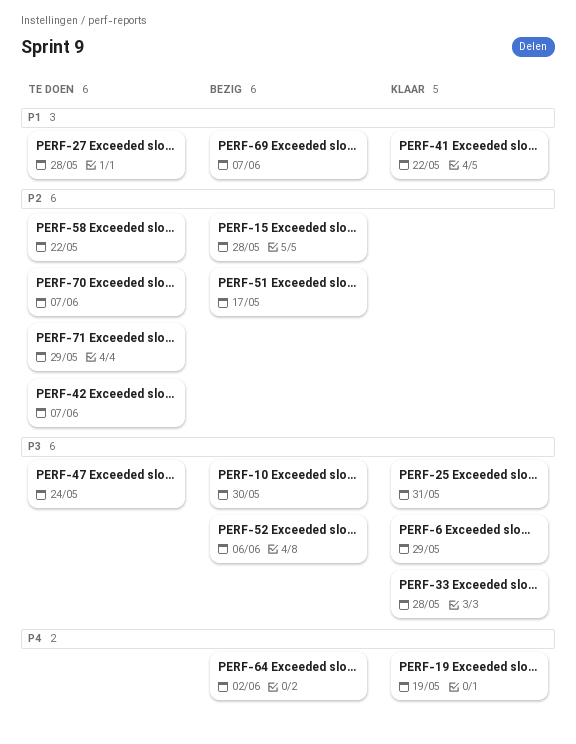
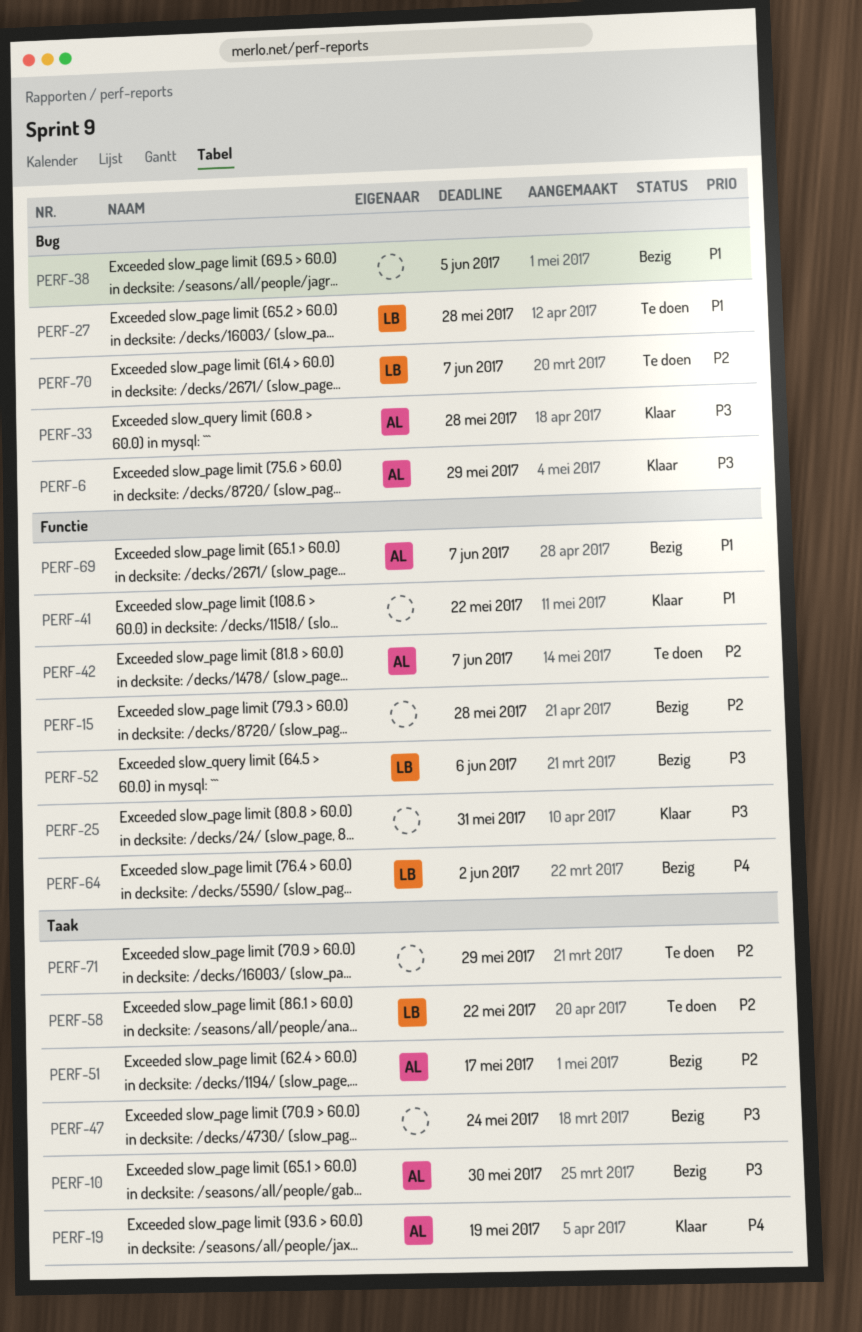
PERF-38: none -> present
PERF-47, status: Te doen -> Bezig

